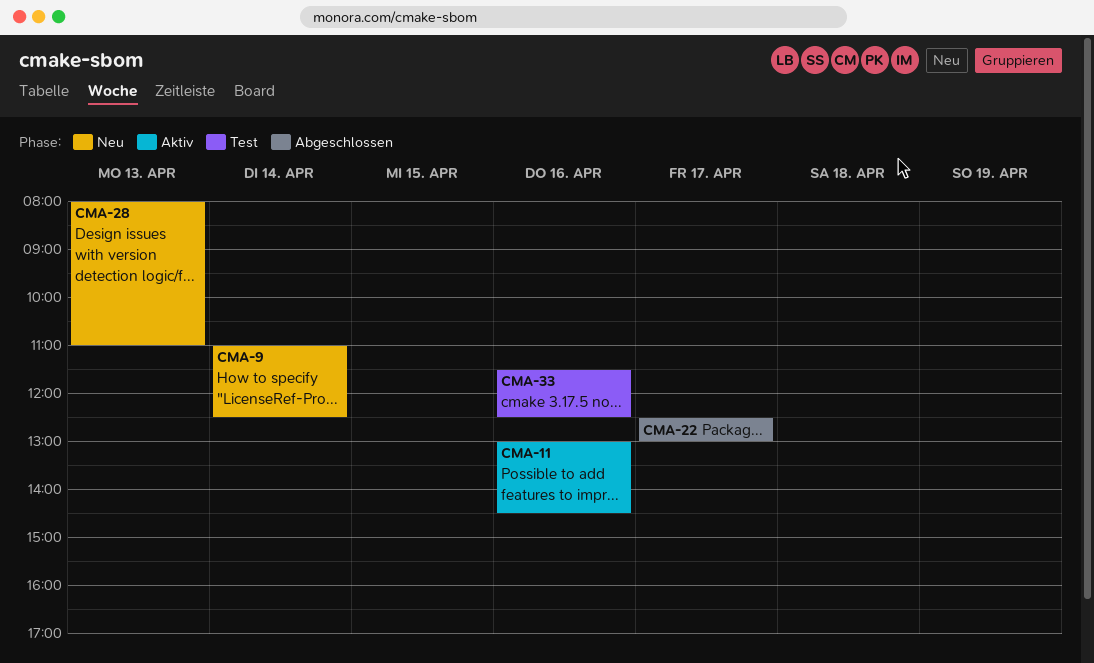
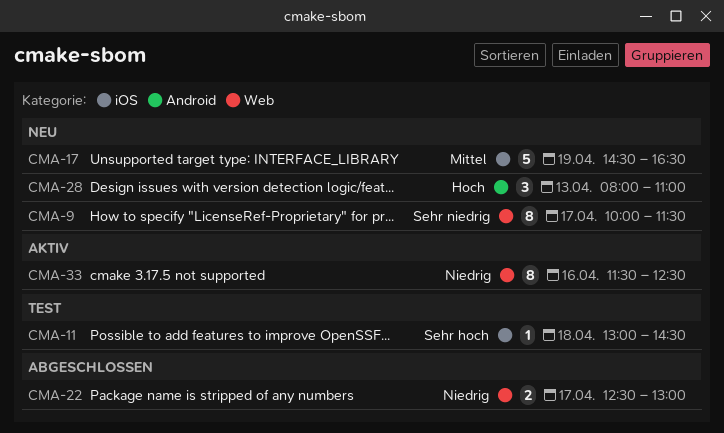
CMA-9, day: Apr 14 -> Apr 17
CMA-9, begins: 11:00 -> 10:00
CMA-9, ends: 12:30 -> 11:30
CMA-11, status: Aktiv -> Test
CMA-11, day: Apr 16 -> Apr 18
CMA-17: none -> present
CMA-33, status: Test -> Aktiv

